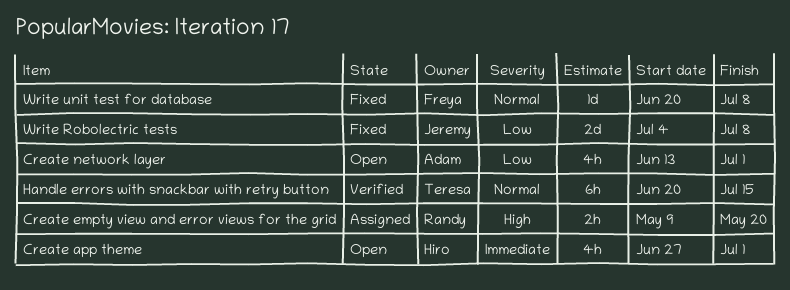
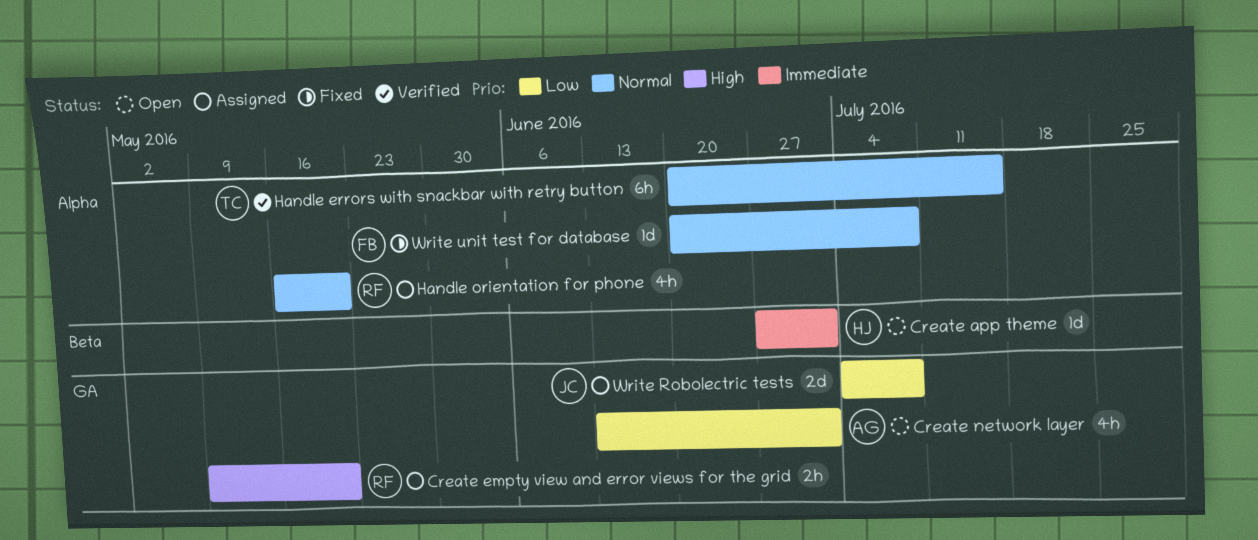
Create app theme, estimate: 4h -> 1d
Handle orientation for phone: none -> present
Write Robolectric tests, status: Fixed -> Assigned

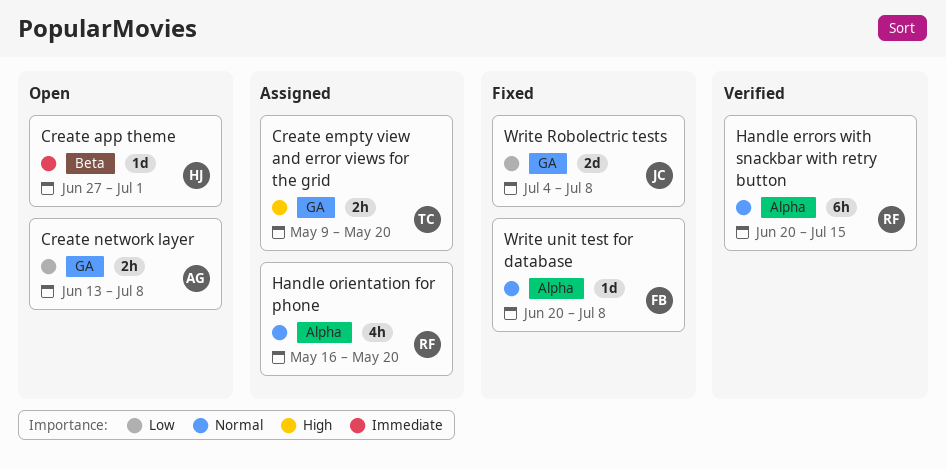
Create empty view and error views for the grid, owner: RF -> TC
Create network layer, estimate: 4h -> 2h
Create network layer, due: Jul 1 -> Jul 8
Handle errors with snackbar with retry button, owner: TC -> RF
Write Robolectric tests, status: Assigned -> Fixed

